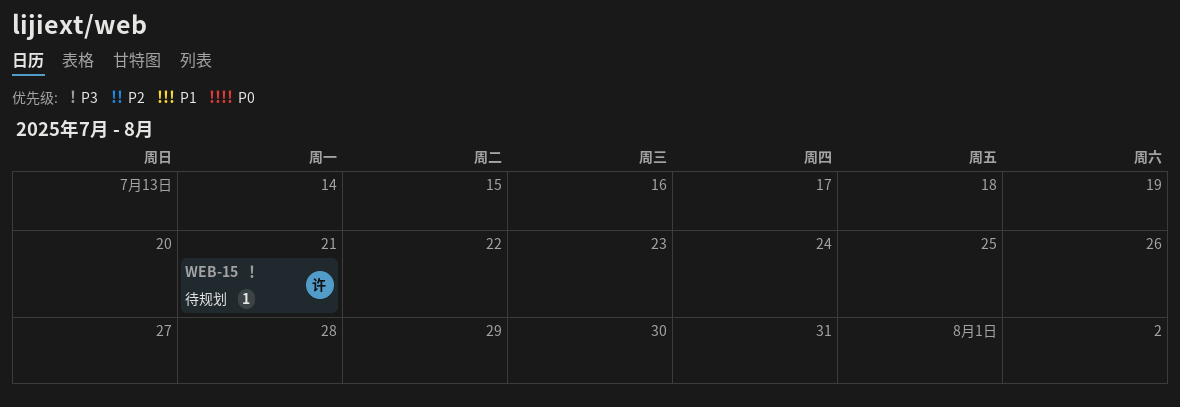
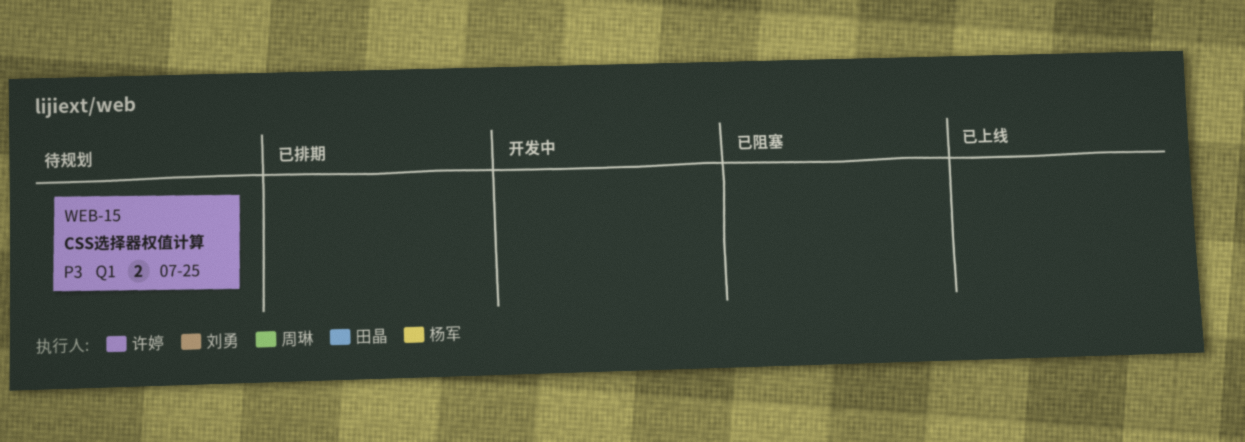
WEB-15, estimate: 1 -> 2
WEB-15, due: Jul 21 -> Jul 25

